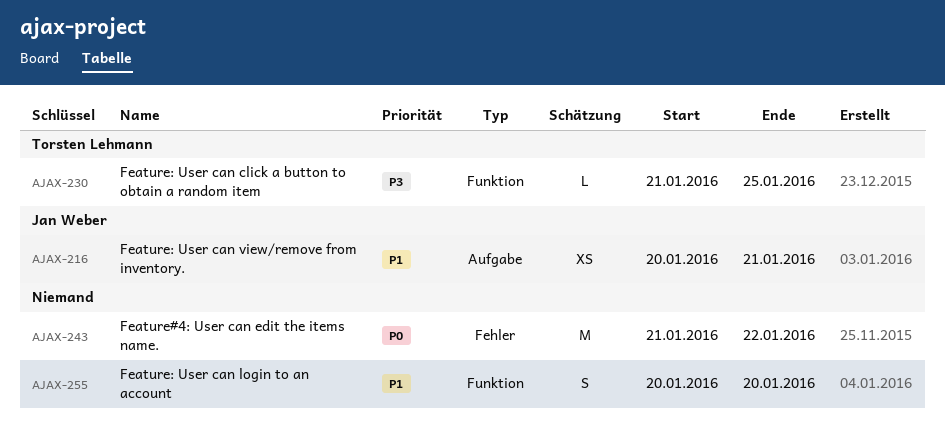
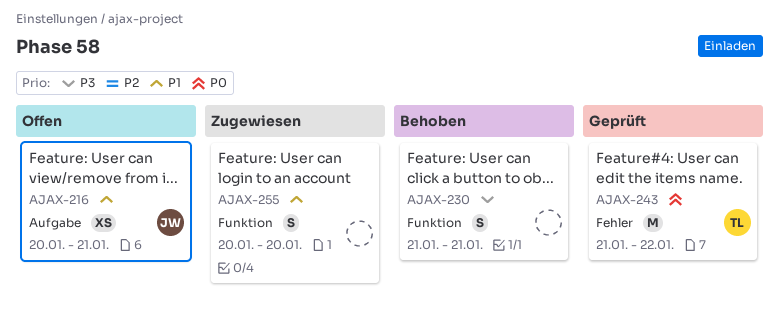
AJAX-230, owner: Torsten Lehmann -> none
AJAX-230, estimate: L -> S
AJAX-230, due: Jan 25 -> Jan 21
AJAX-243, owner: none -> Torsten Lehmann

